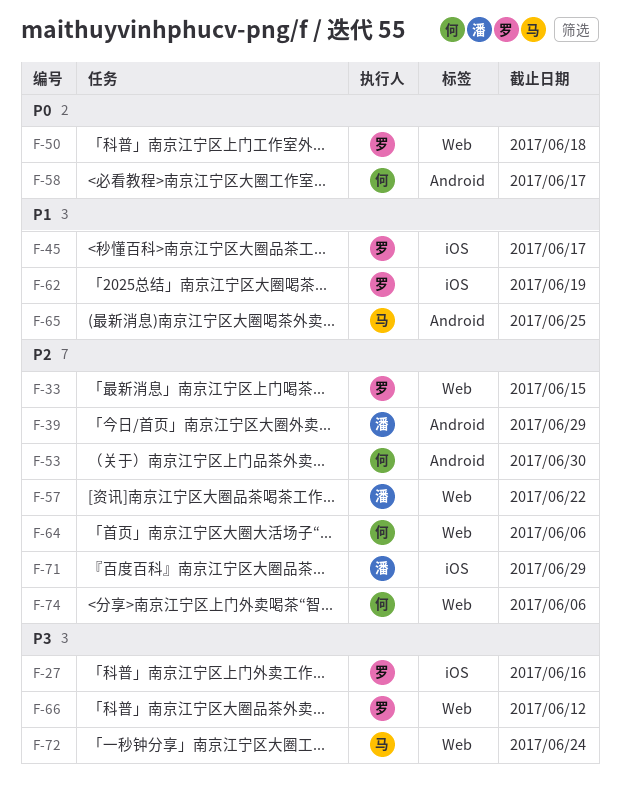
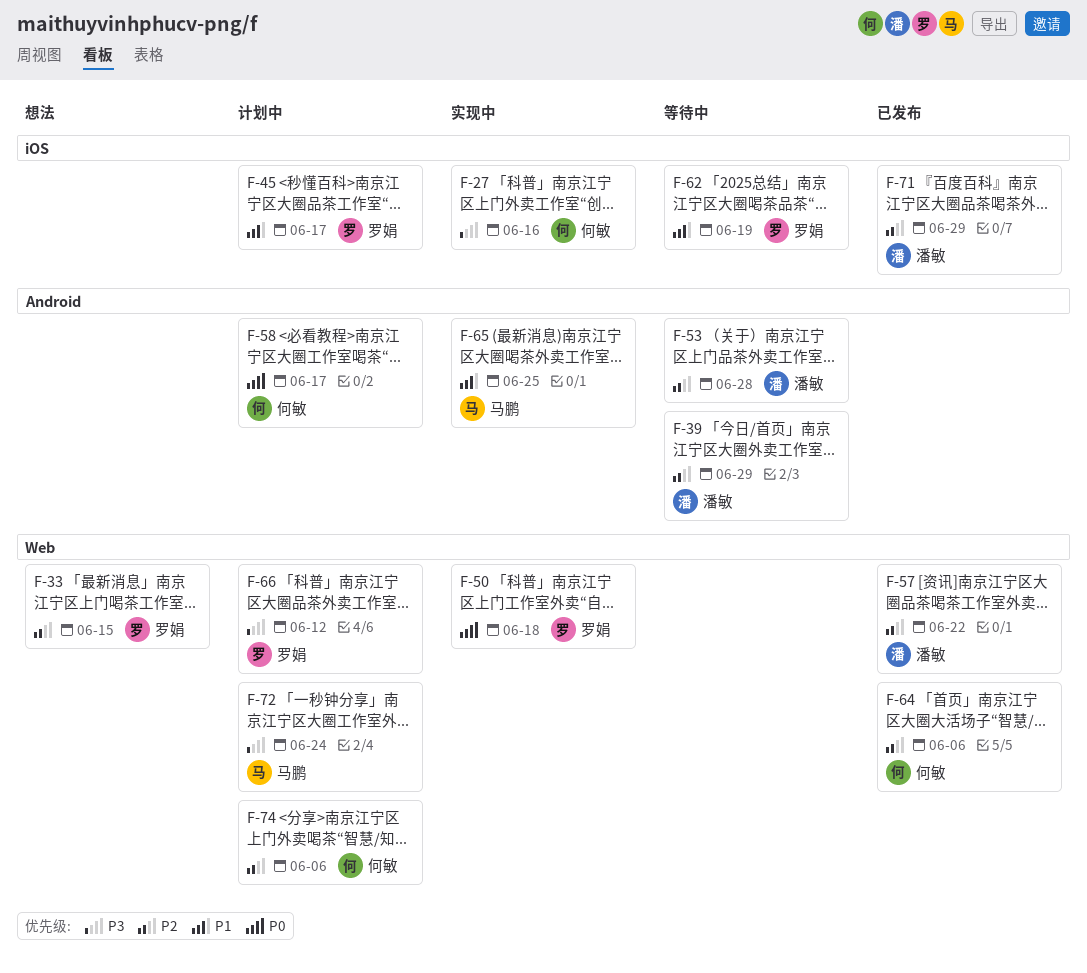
F-27, owner: 罗娟 -> 何敏
F-53, owner: 何敏 -> 潘敏
F-53, due: Jun 30 -> Jun 28

